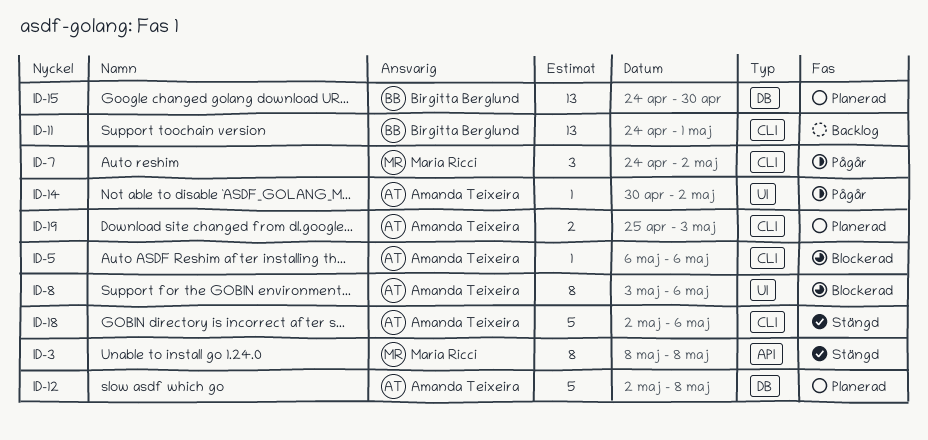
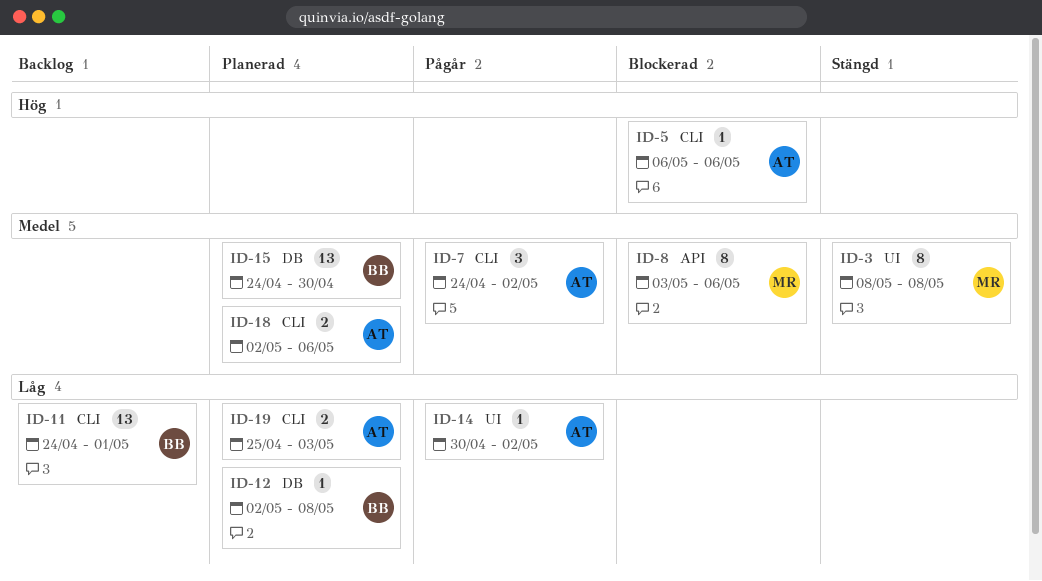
ID-3, label: API -> UI
ID-7, owner: Maria Ricci -> Amanda Teixeira
ID-8, owner: Amanda Teixeira -> Maria Ricci
ID-8, label: UI -> API
ID-12, owner: Amanda Teixeira -> Birgitta Berglund
ID-12, estimate: 5 -> 1
ID-18, status: Stängd -> Planerad
ID-18, estimate: 5 -> 2

